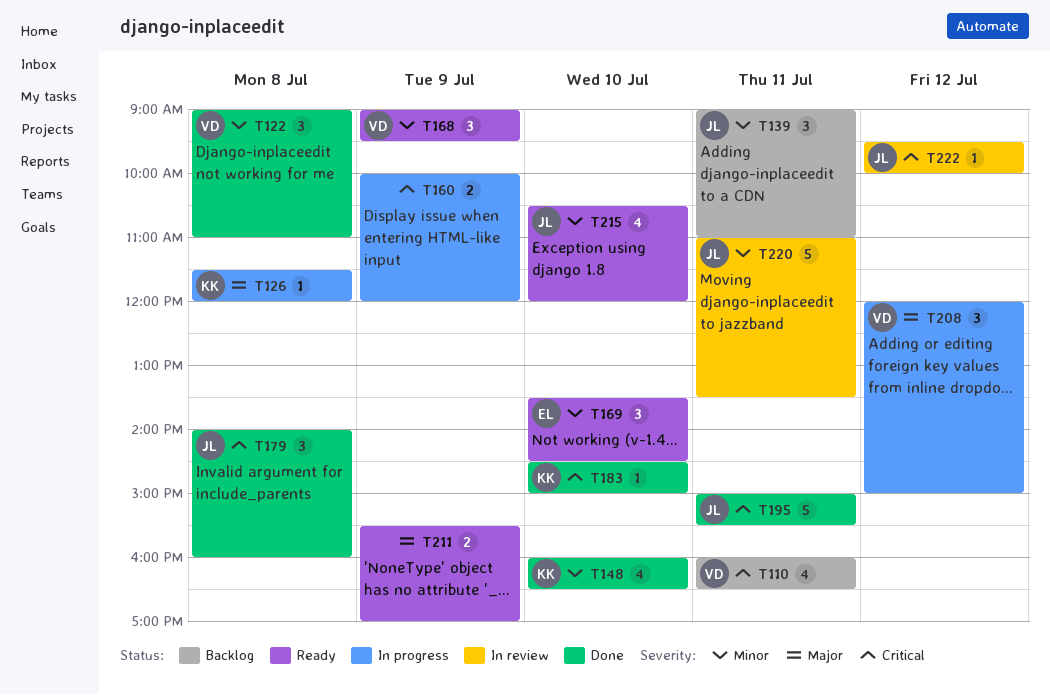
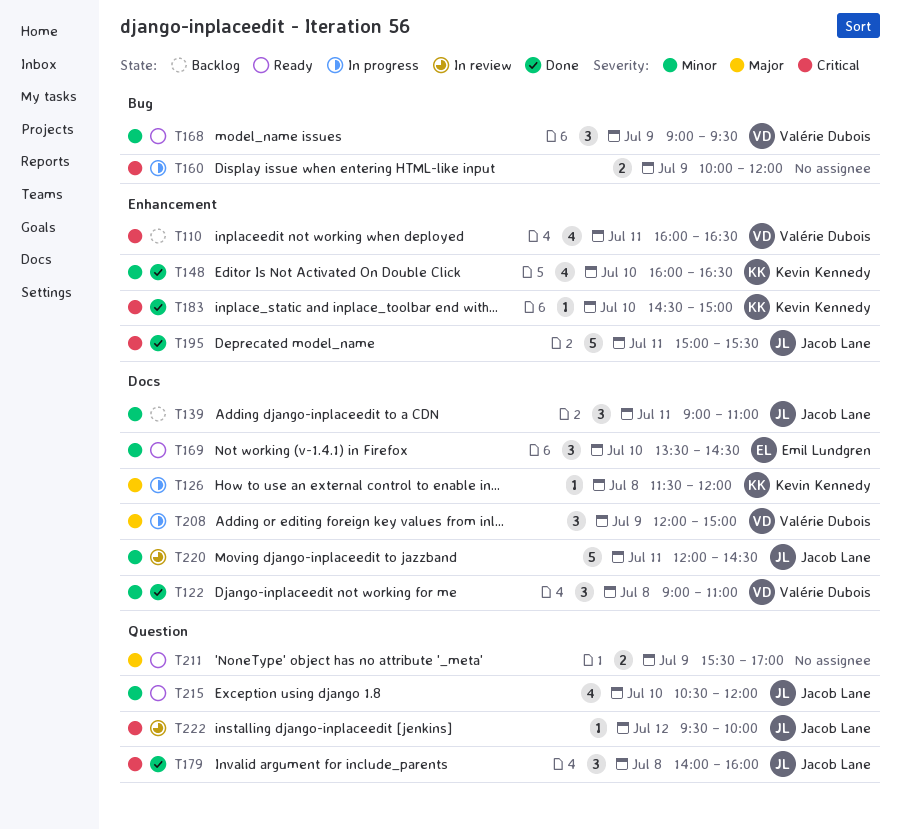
T208, day: Jul 12 -> Jul 9
T220, begins: 11:00 -> 12:00
T220, ends: 13:30 -> 14:30

